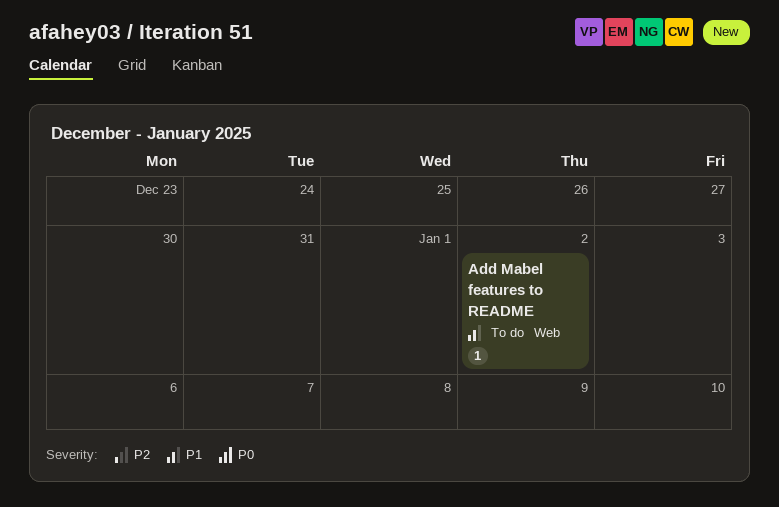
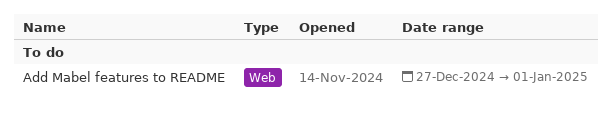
Add Mabel features to README, due: Jan 2 -> Jan 1

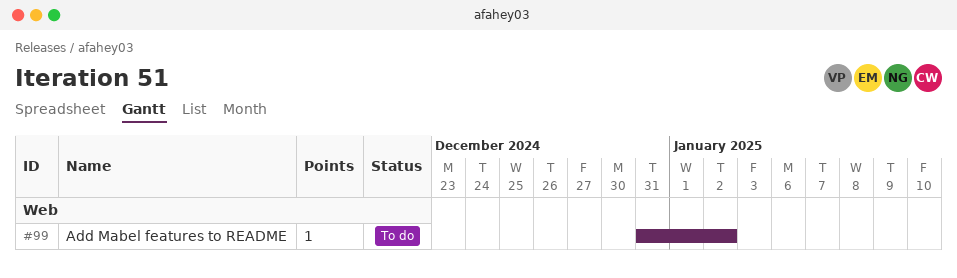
Add Mabel features to README, start: Dec 27 -> Dec 31
Add Mabel features to README, due: Jan 1 -> Jan 2

